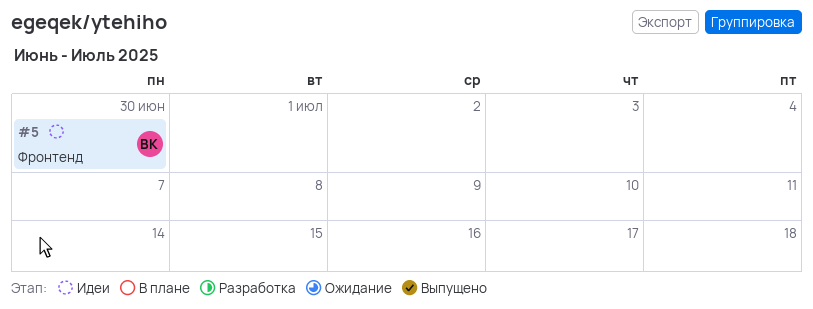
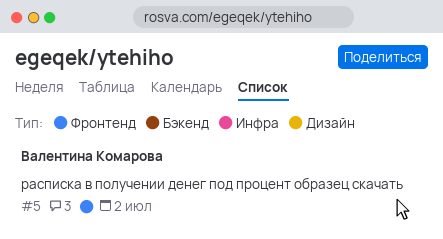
#5, due: Jun 30 -> Jul 2

